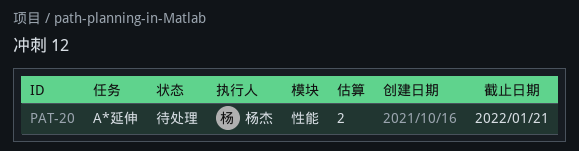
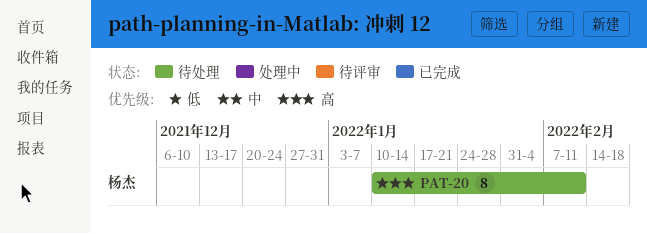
PAT-20, estimate: 2 -> 8
PAT-20, due: Jan 21 -> Feb 11

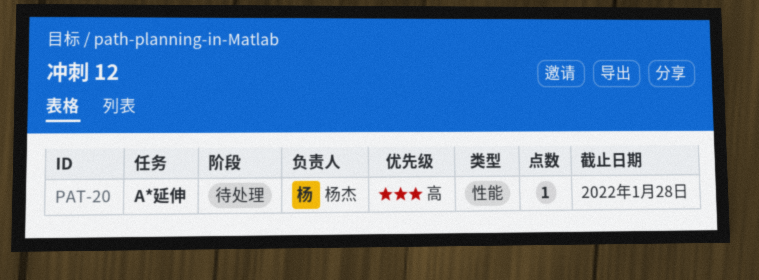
PAT-20, estimate: 8 -> 1
PAT-20, due: Feb 11 -> Jan 28

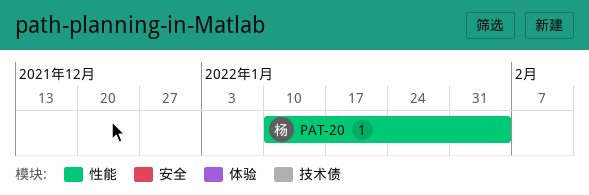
PAT-20, due: Jan 28 -> Feb 4

